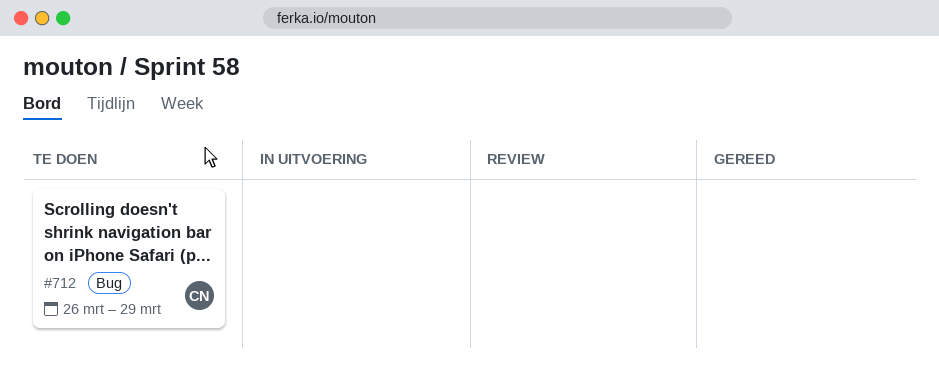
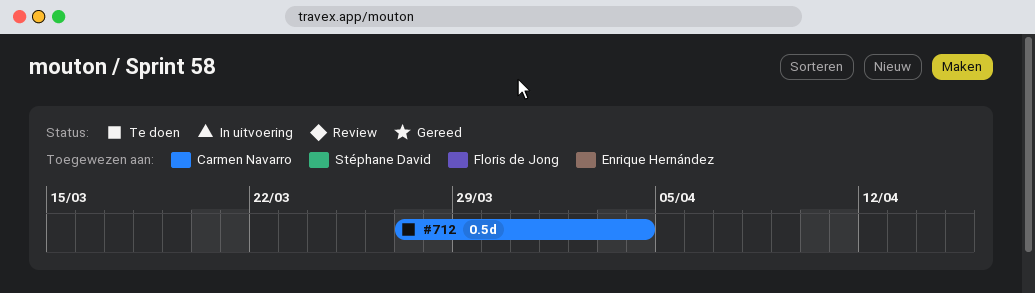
#712, start: Mar 26 -> Mar 27
#712, due: Mar 29 -> Apr 4

